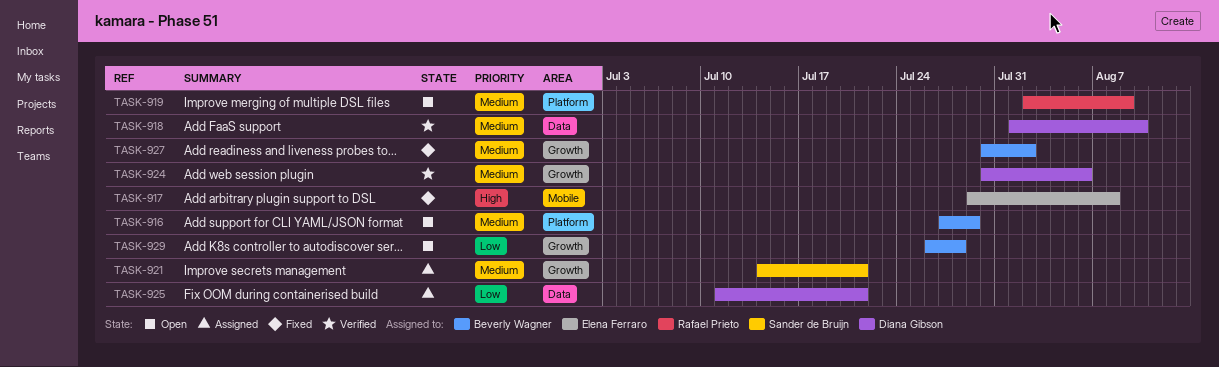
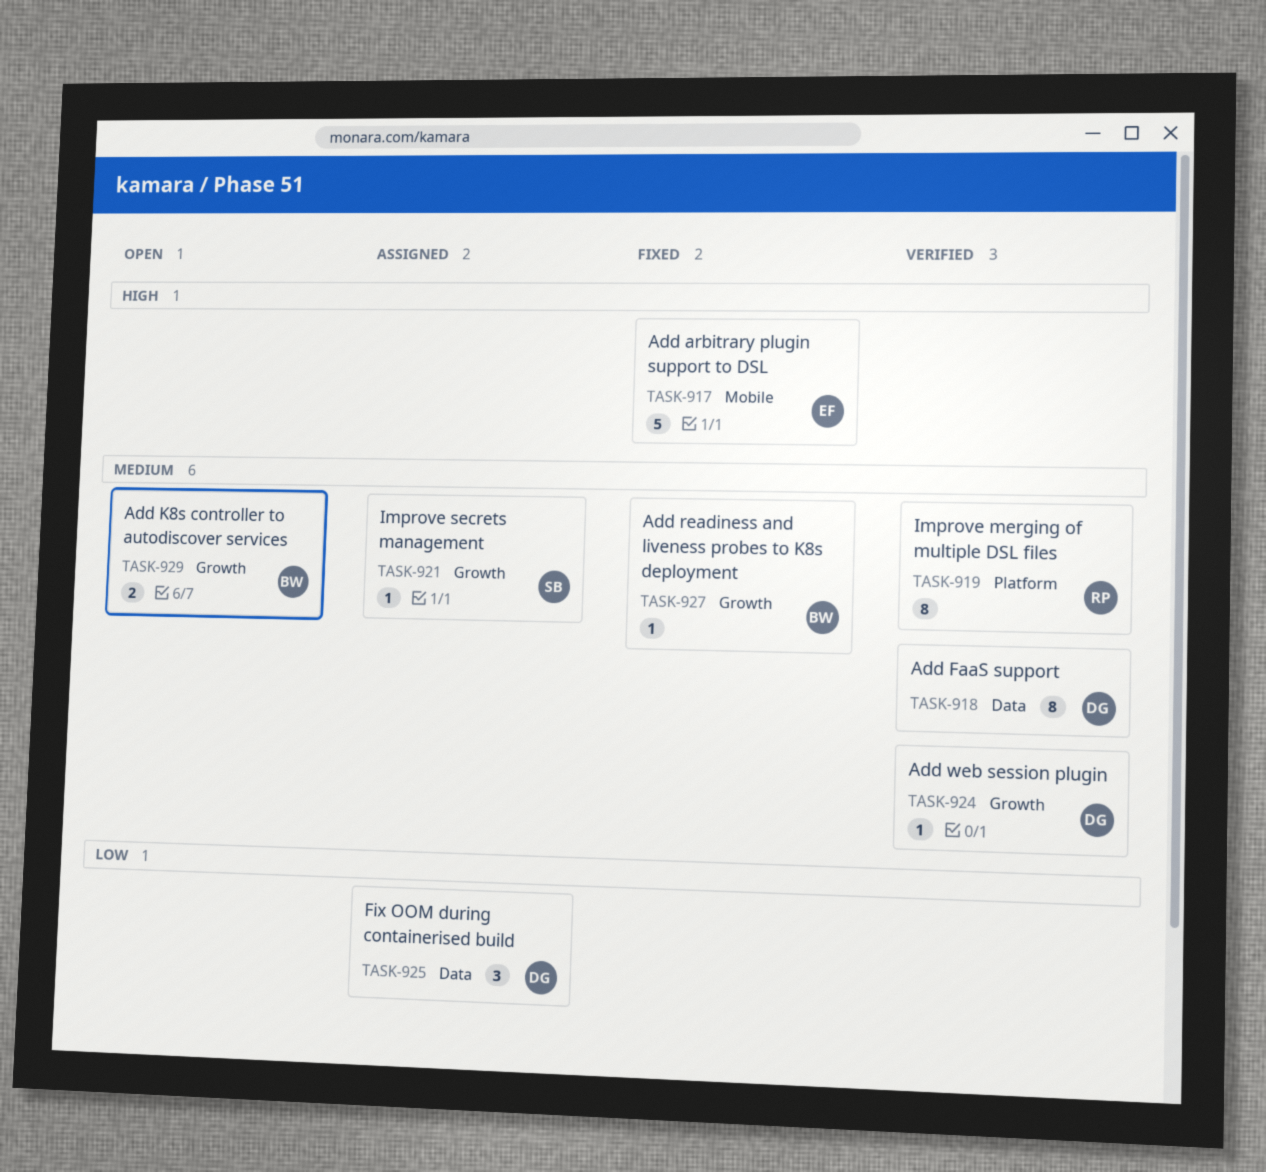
TASK-916: present -> none
TASK-919, status: Open -> Verified
TASK-929, priority: Low -> Medium

